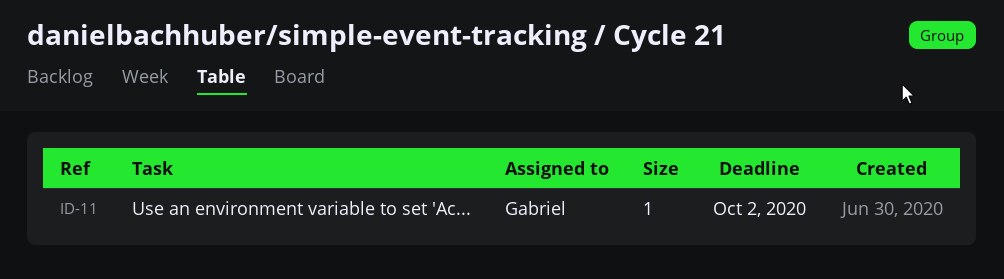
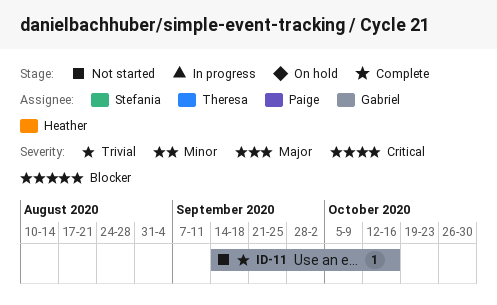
ID-11, due: Oct 2 -> Oct 16

